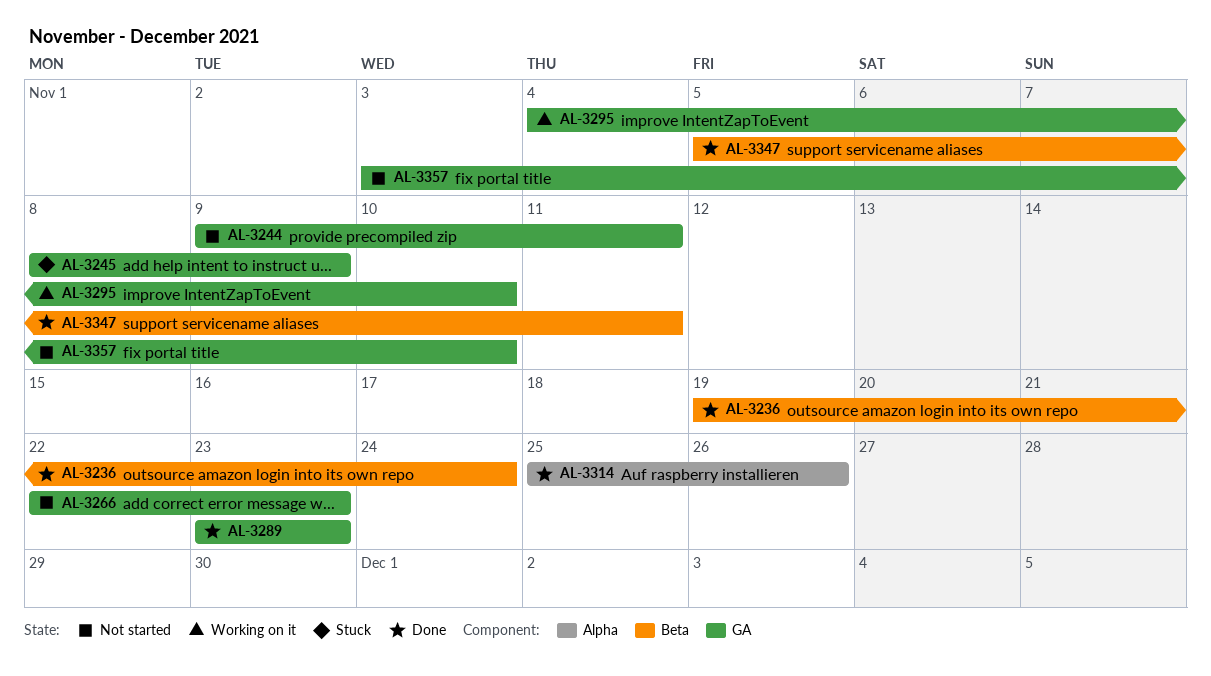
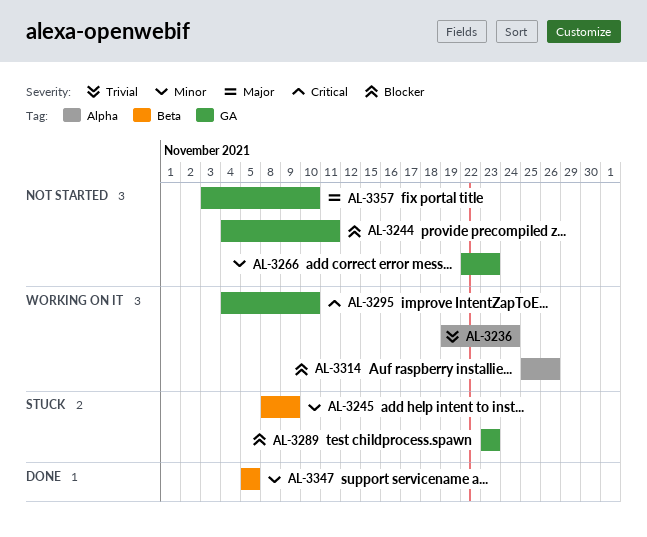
AL-3236, status: Done -> Working on it
AL-3236, label: Beta -> Alpha
AL-3244, start: Nov 9 -> Nov 4
AL-3245, label: GA -> Beta
AL-3289, status: Done -> Stuck
AL-3314, status: Done -> Working on it
AL-3347, due: Nov 11 -> Nov 5

